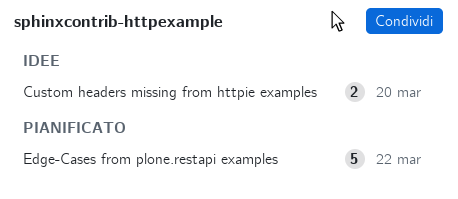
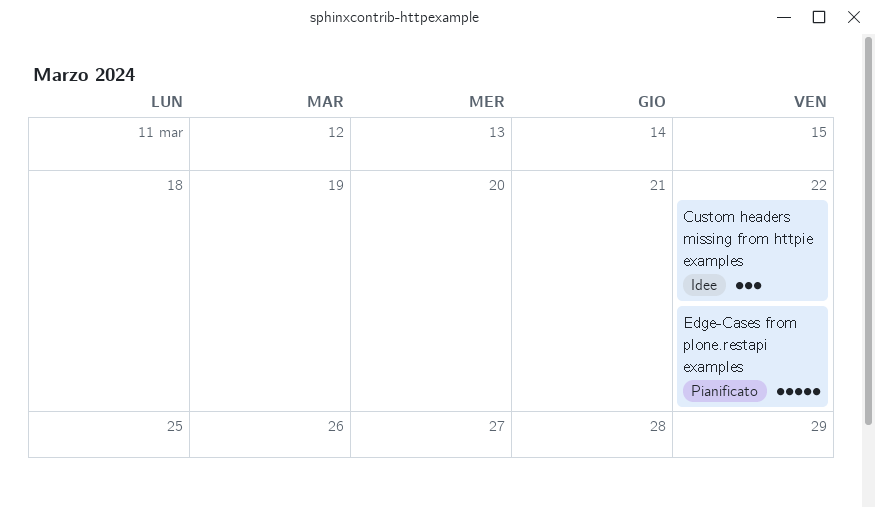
Custom headers missing from httpie examples, estimate: 2 -> 3
Custom headers missing from httpie examples, due: Mar 20 -> Mar 22

